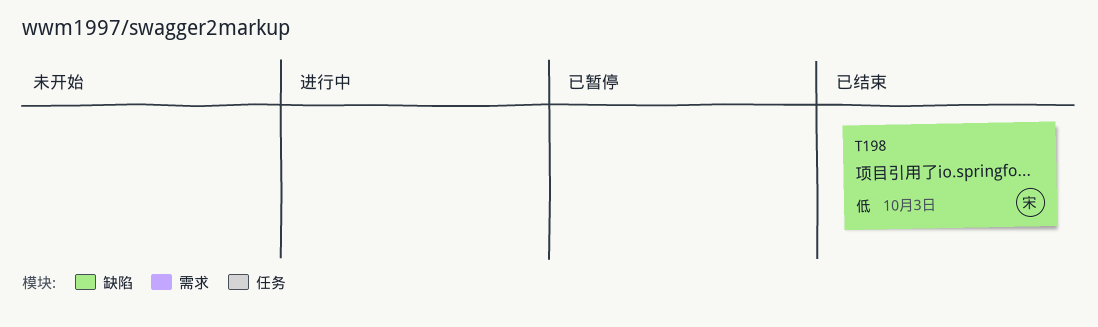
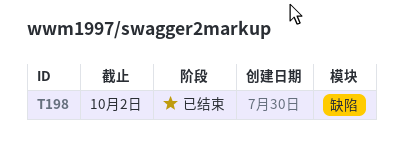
T198, due: Oct 3 -> Oct 2

